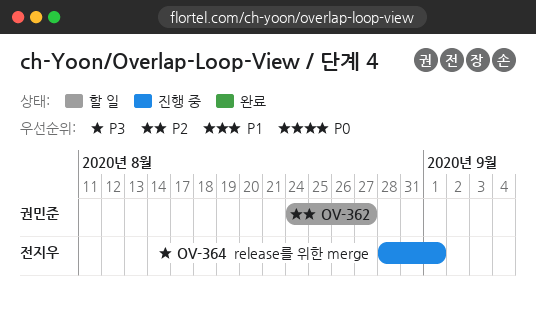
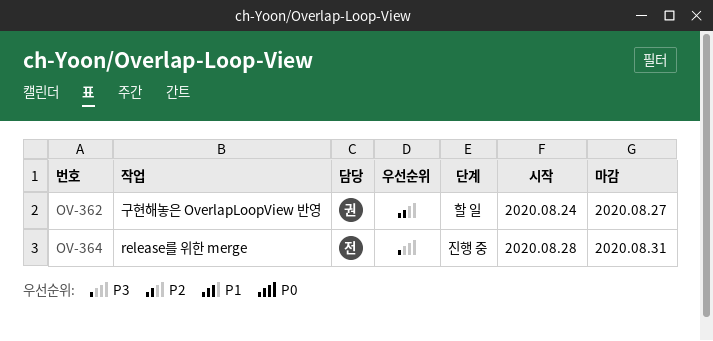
OV-364, due: Sep 1 -> Aug 31

